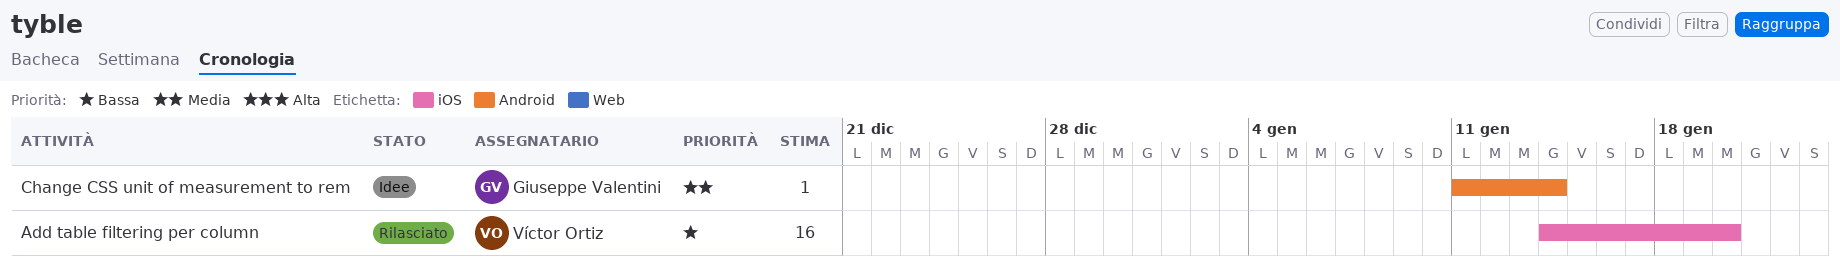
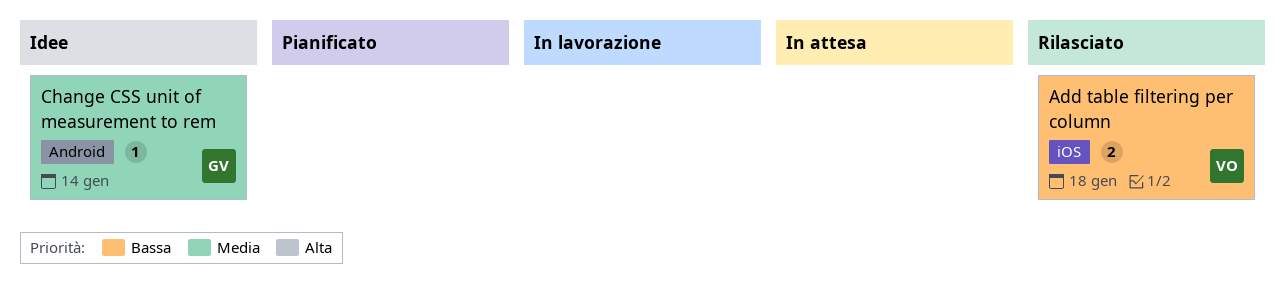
Add table filtering per column, estimate: 16 -> 2
Add table filtering per column, due: Jan 20 -> Jan 18

